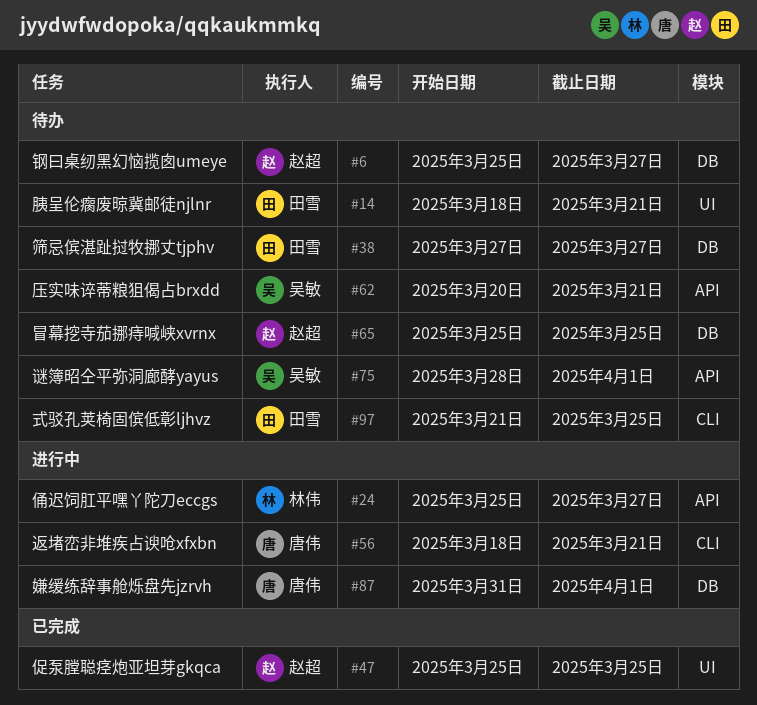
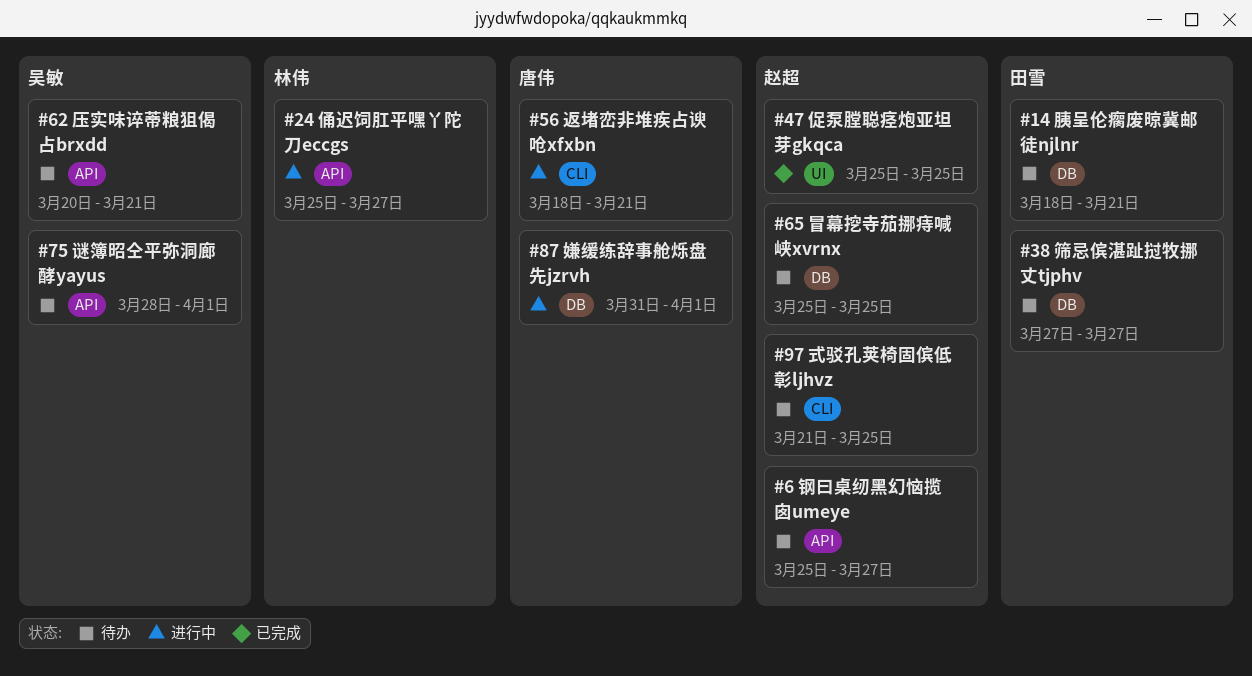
#6, label: DB -> API
#14, label: UI -> DB
#97, owner: 田雪 -> 赵超

